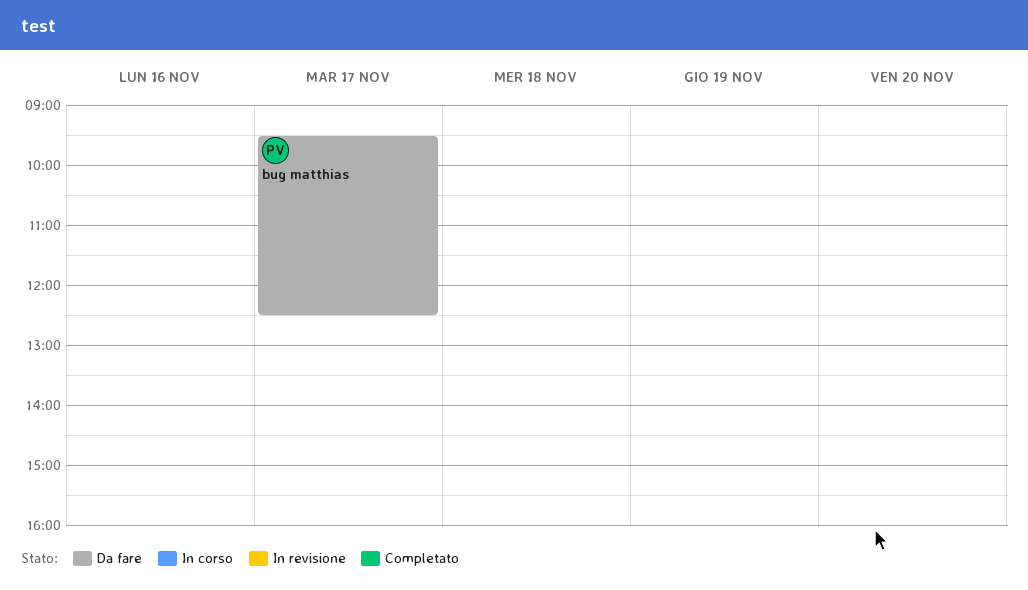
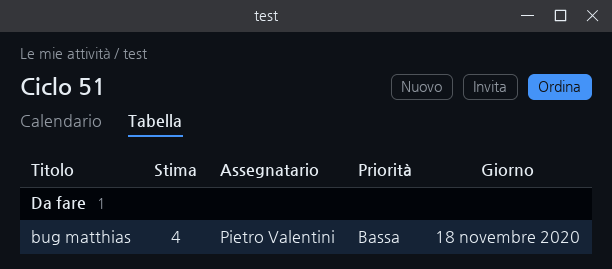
bug matthias, day: Nov 17 -> Nov 18

